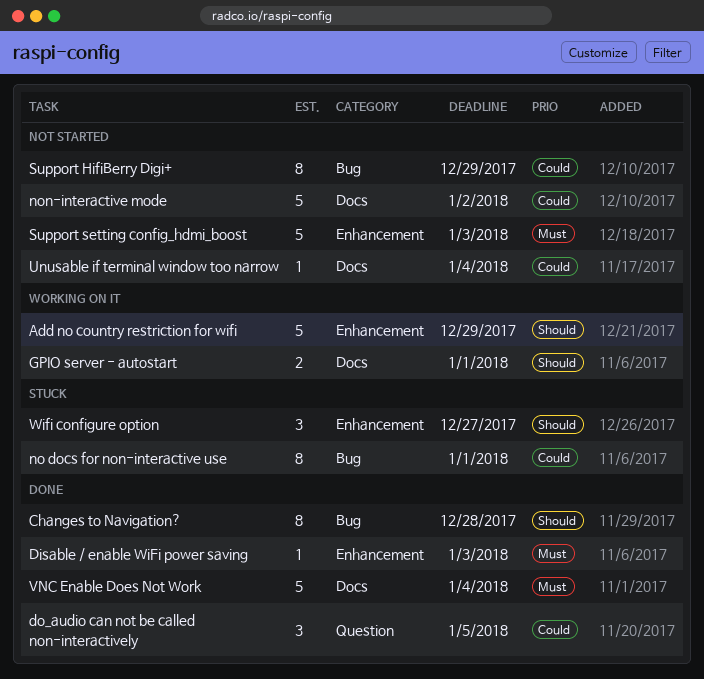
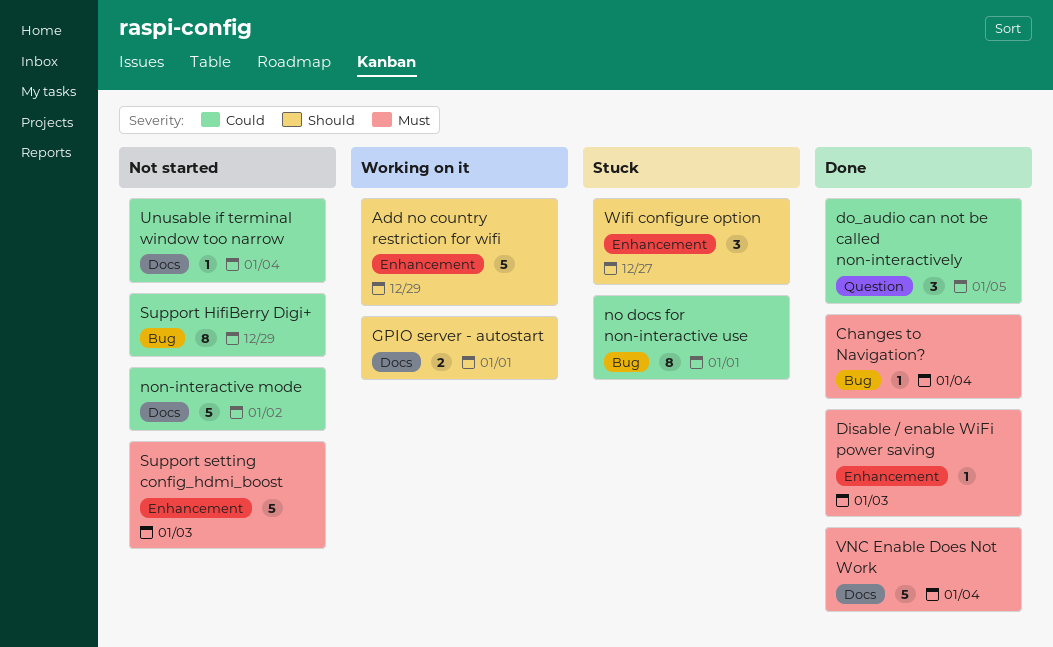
Changes to Navigation?, priority: Should -> Must
Changes to Navigation?, estimate: 8 -> 1
Changes to Navigation?, due: Dec 28 -> Jan 4

